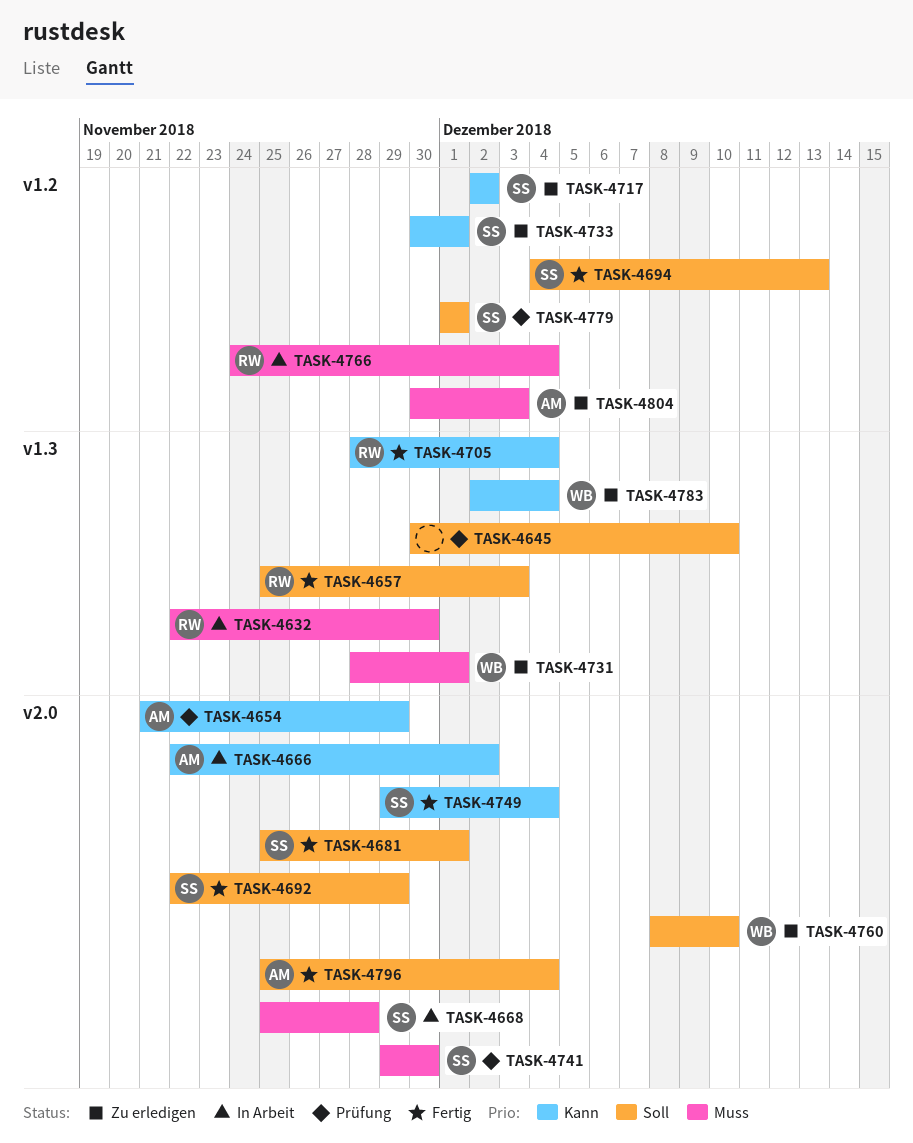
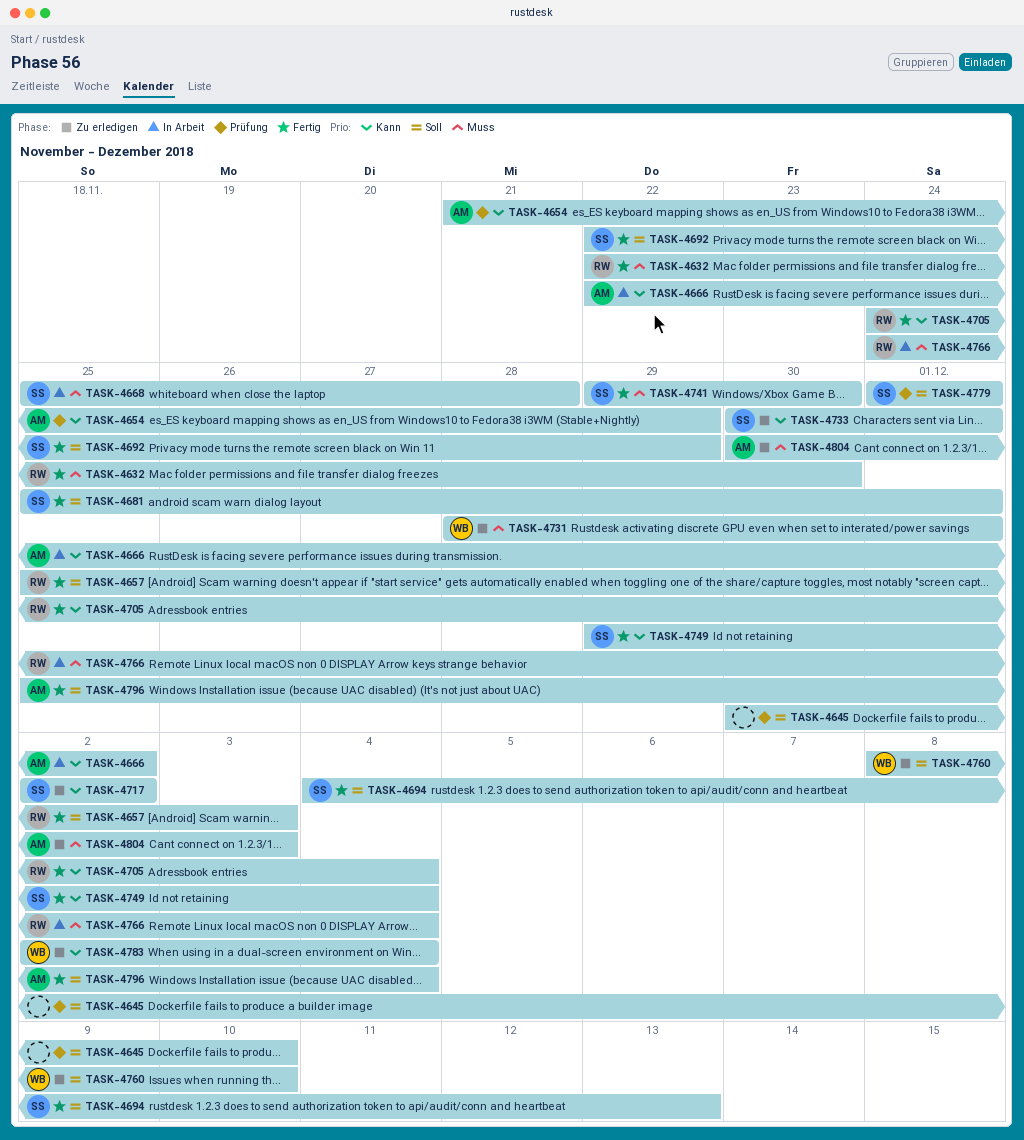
TASK-4632, status: In Arbeit -> Fertig
TASK-4705, start: Nov 28 -> Nov 24
TASK-4741, status: Prüfung -> Fertig

